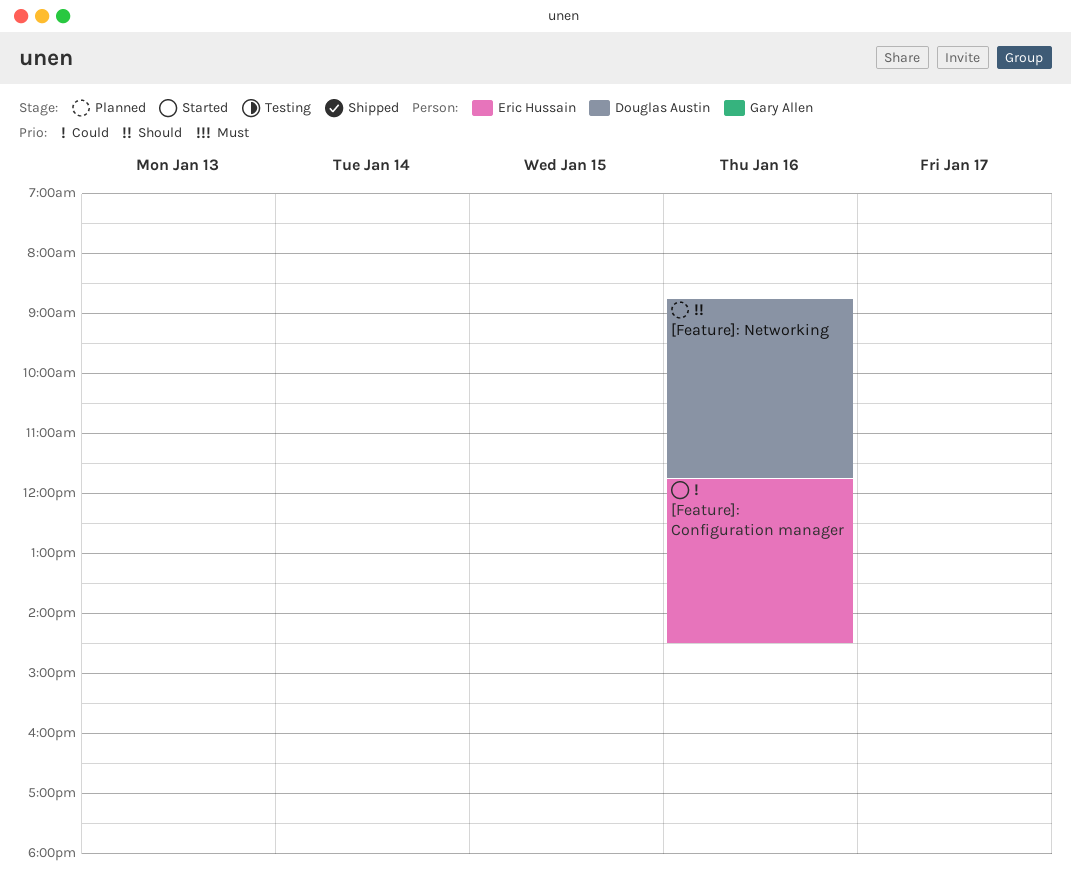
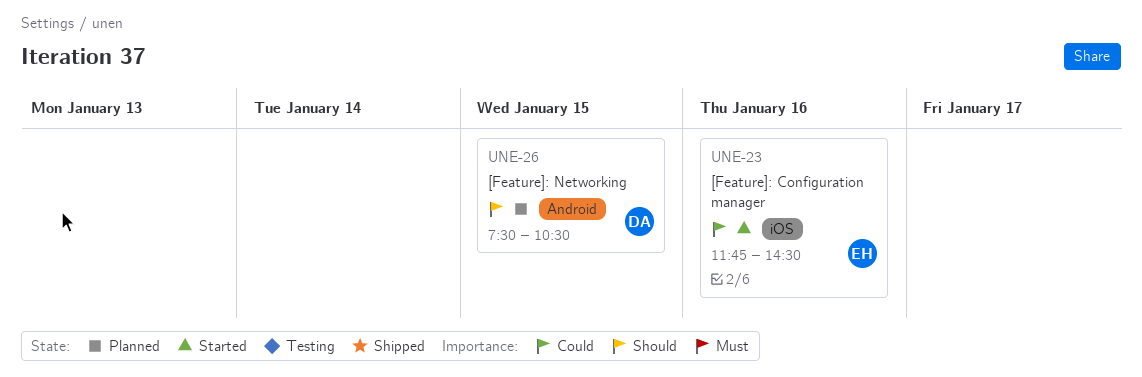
[Feature]: Networking, day: Jan 16 -> Jan 15
[Feature]: Networking, begins: 08:45 -> 07:30
[Feature]: Networking, ends: 11:45 -> 10:30

